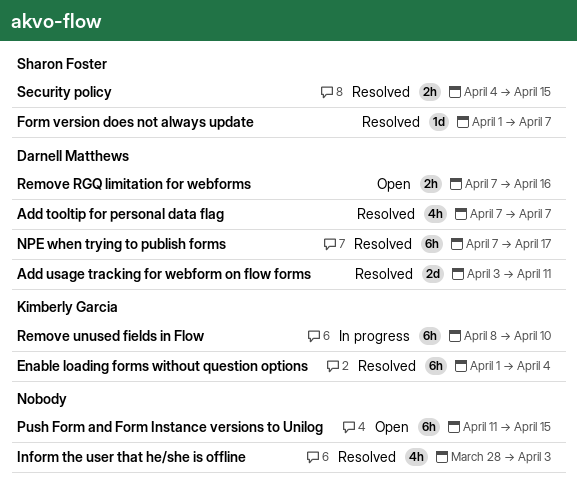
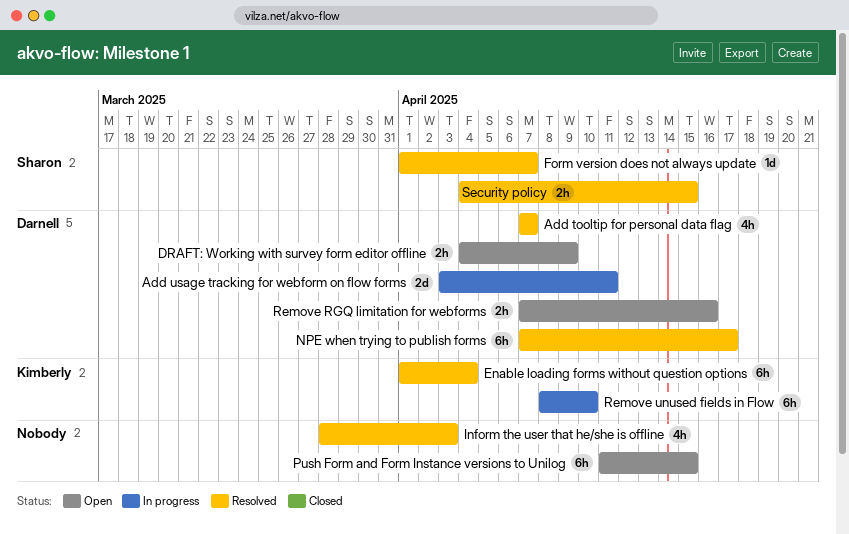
Add usage tracking for webform on flow forms, status: Resolved -> In progress
DRAFT: Working with survey form editor offline: none -> present

